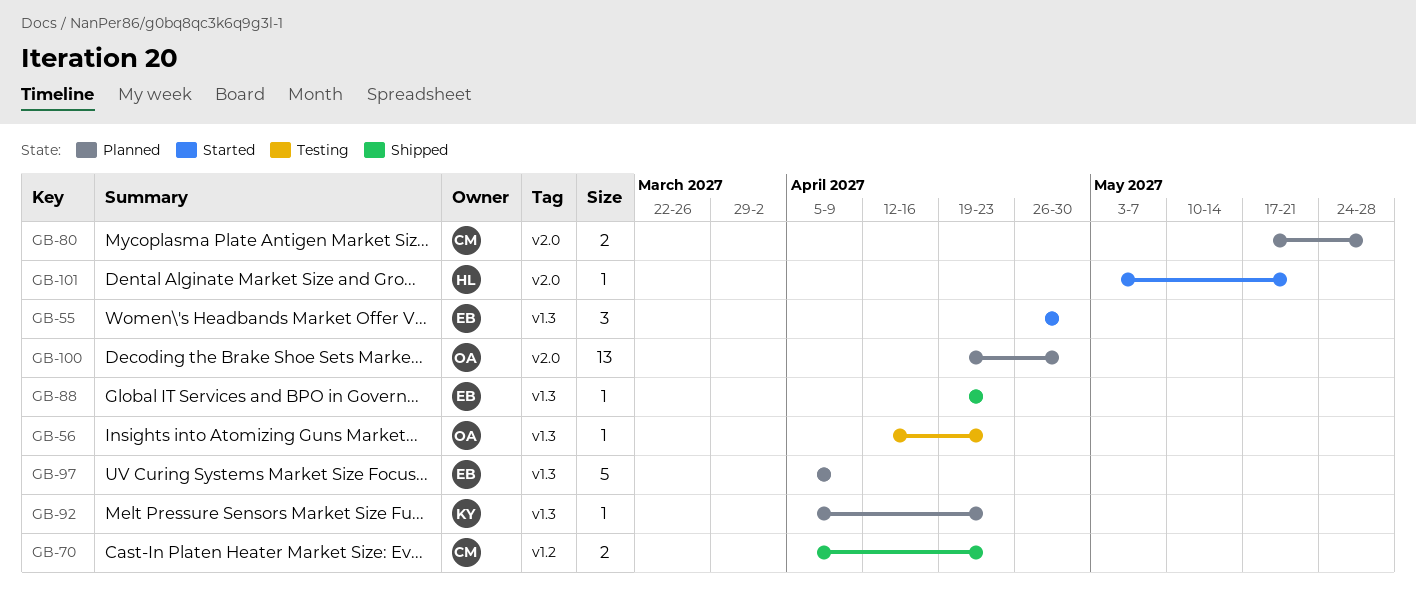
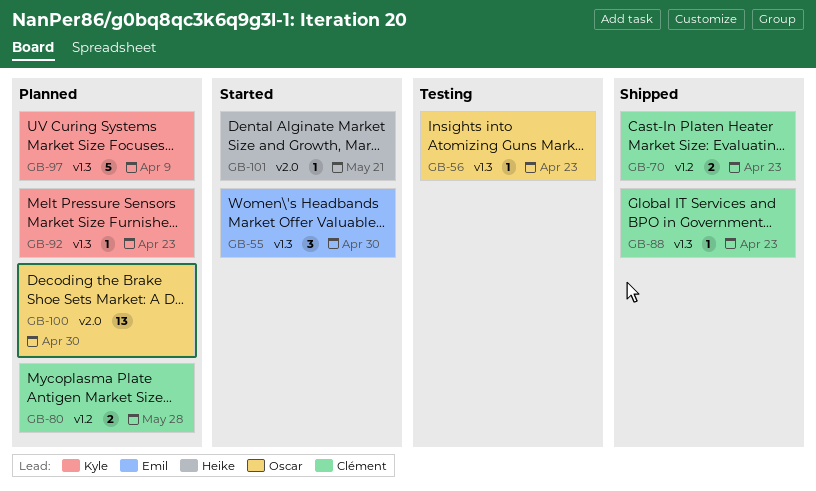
GB-80, label: v2.0 -> v1.2
GB-88, owner: Emil -> Clément
GB-97, owner: Emil -> Kyle

